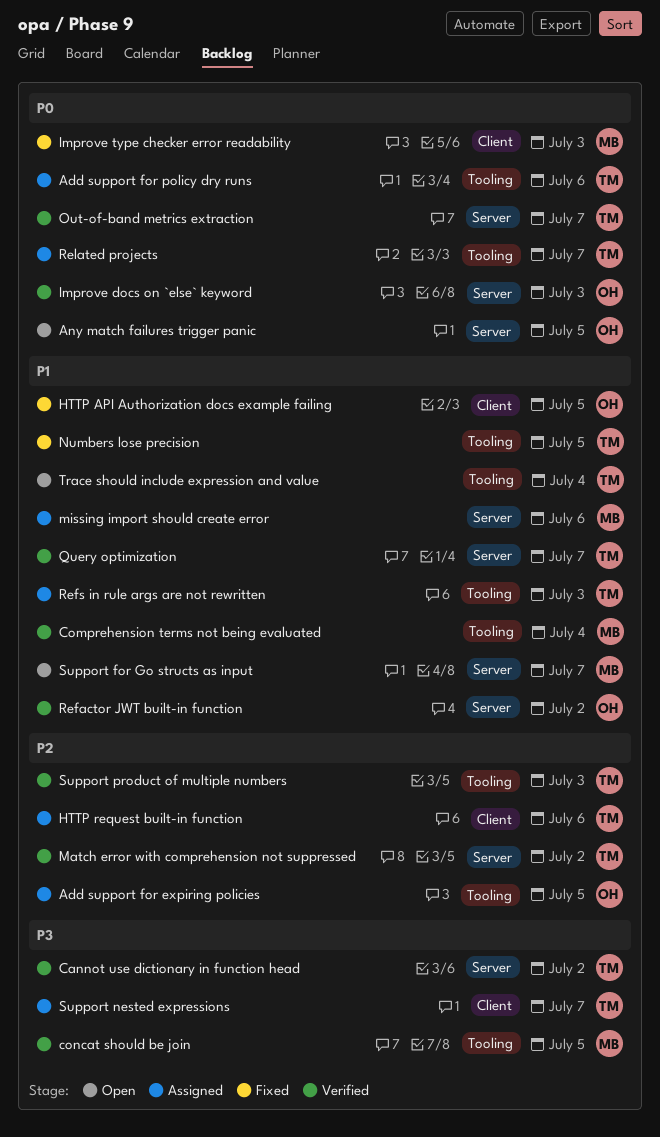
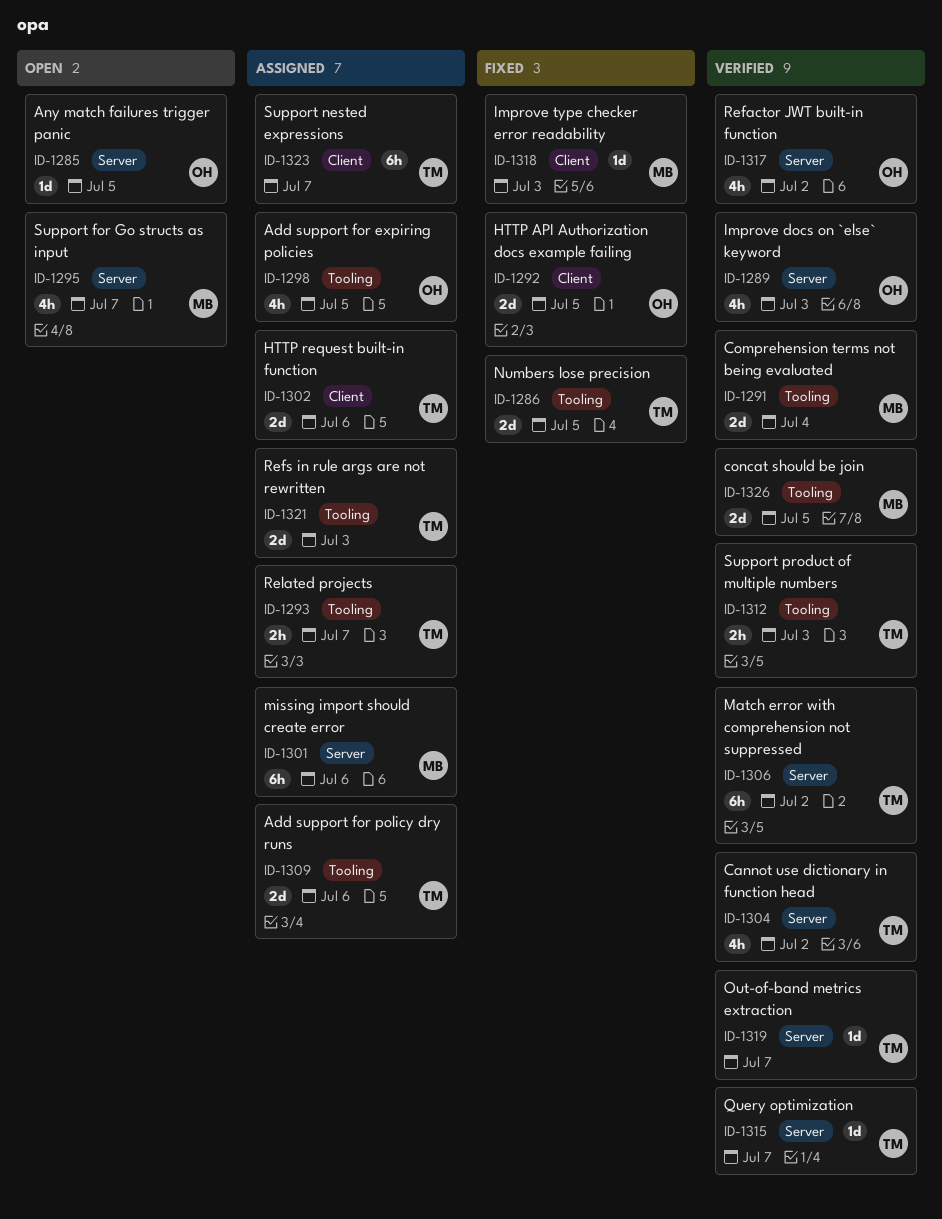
Trace should include expression and value: present -> none

